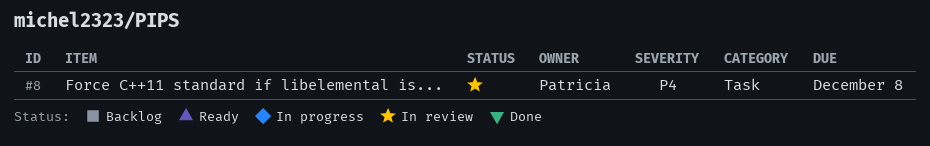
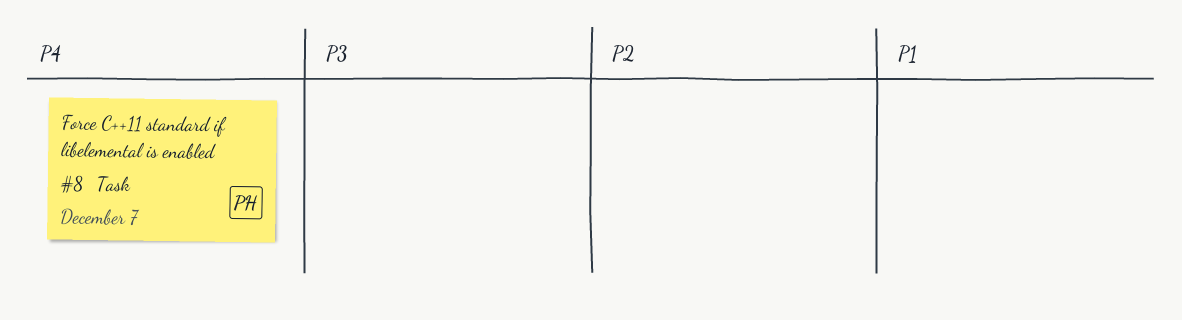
#8, due: Dec 8 -> Dec 7

